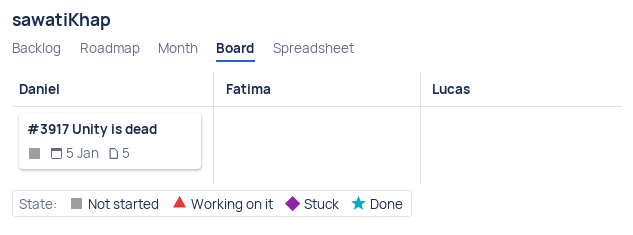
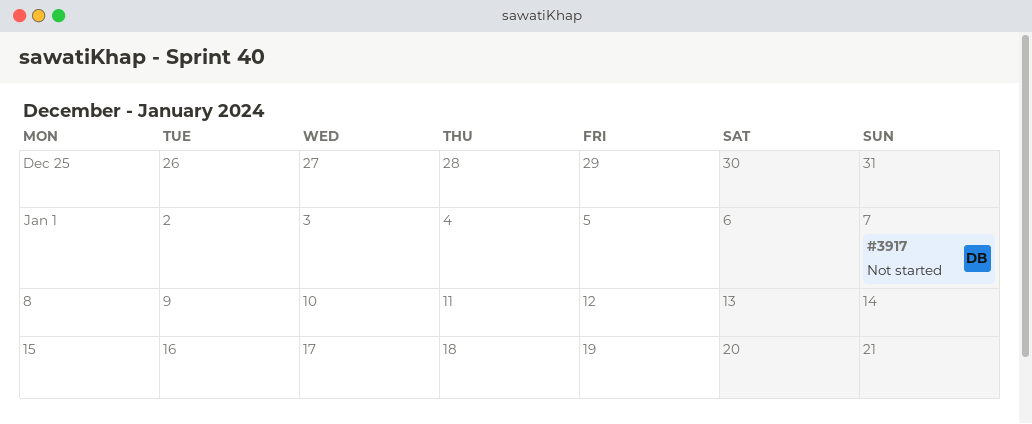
#3917, due: Jan 5 -> Jan 7

